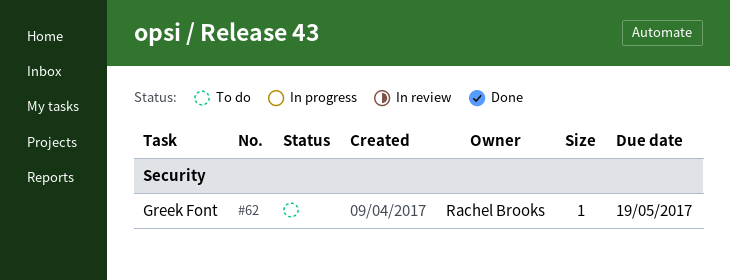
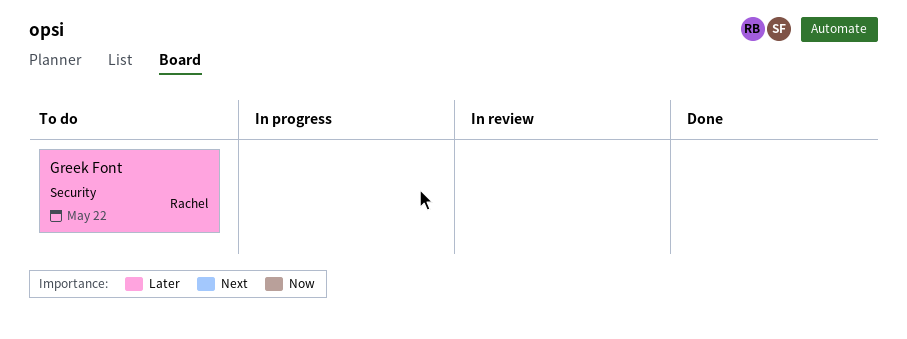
Greek Font, due: May 19 -> May 22

